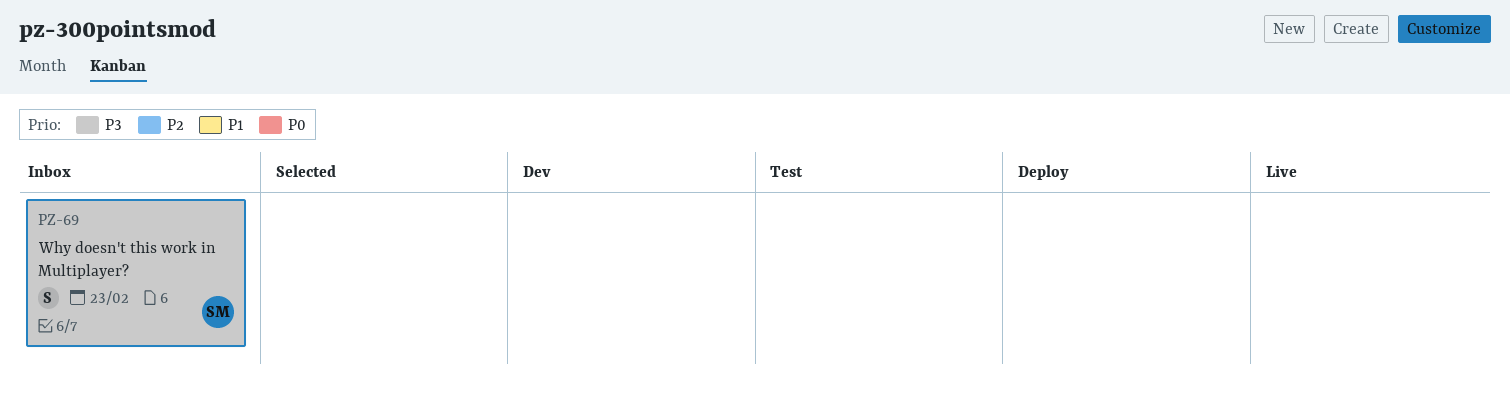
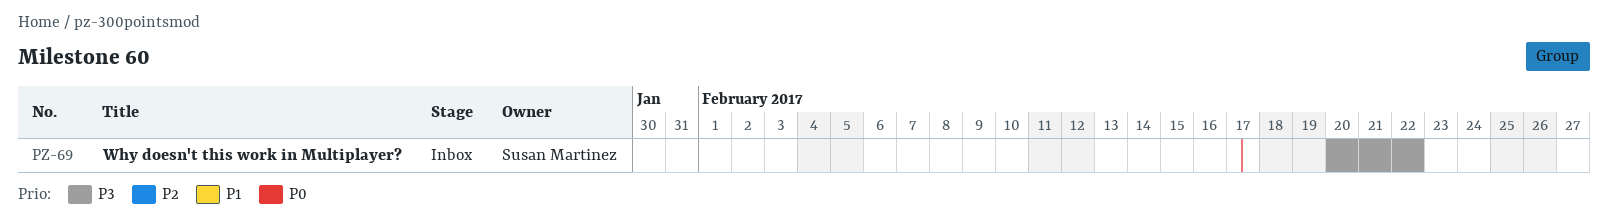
PZ-69, due: Feb 23 -> Feb 22

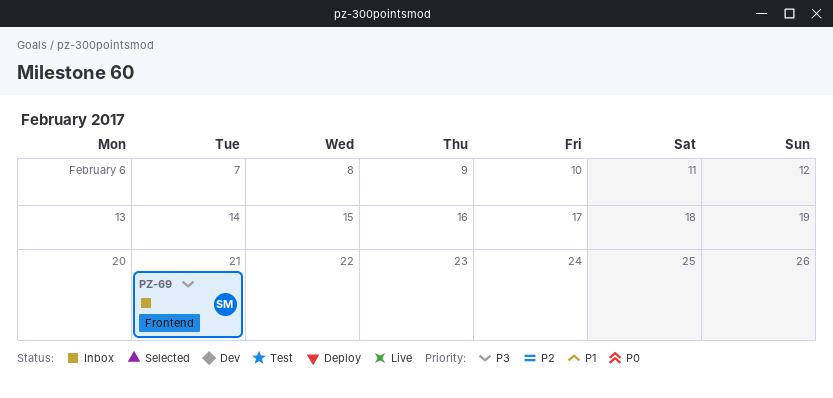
PZ-69, due: Feb 22 -> Feb 21

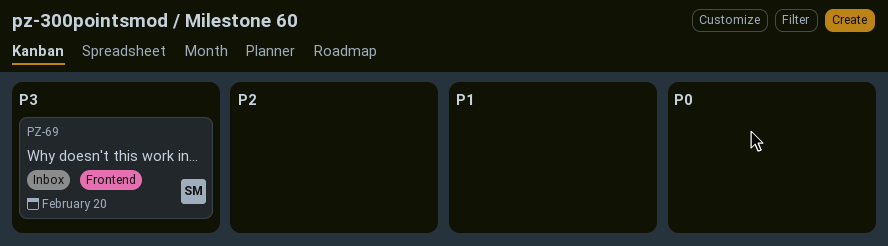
PZ-69, due: Feb 21 -> Feb 20

